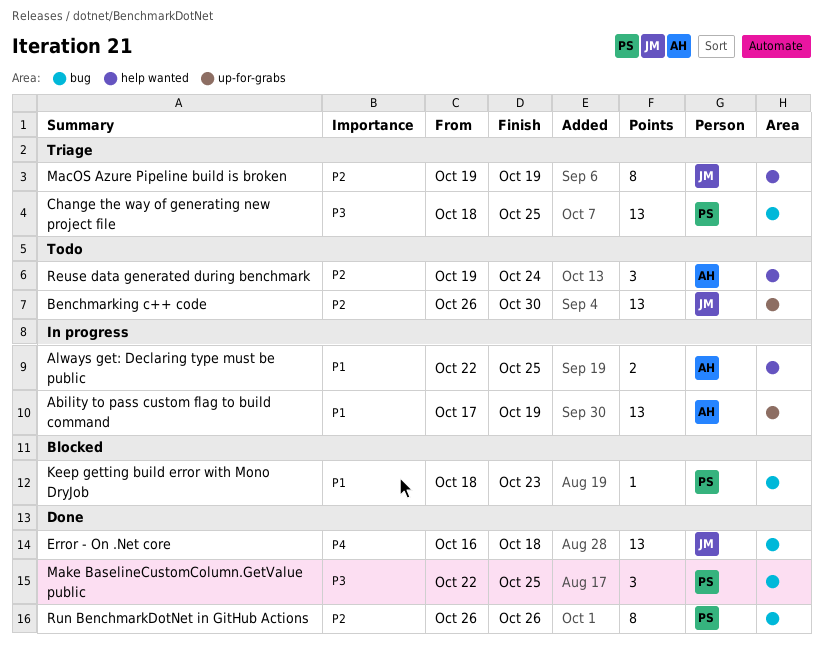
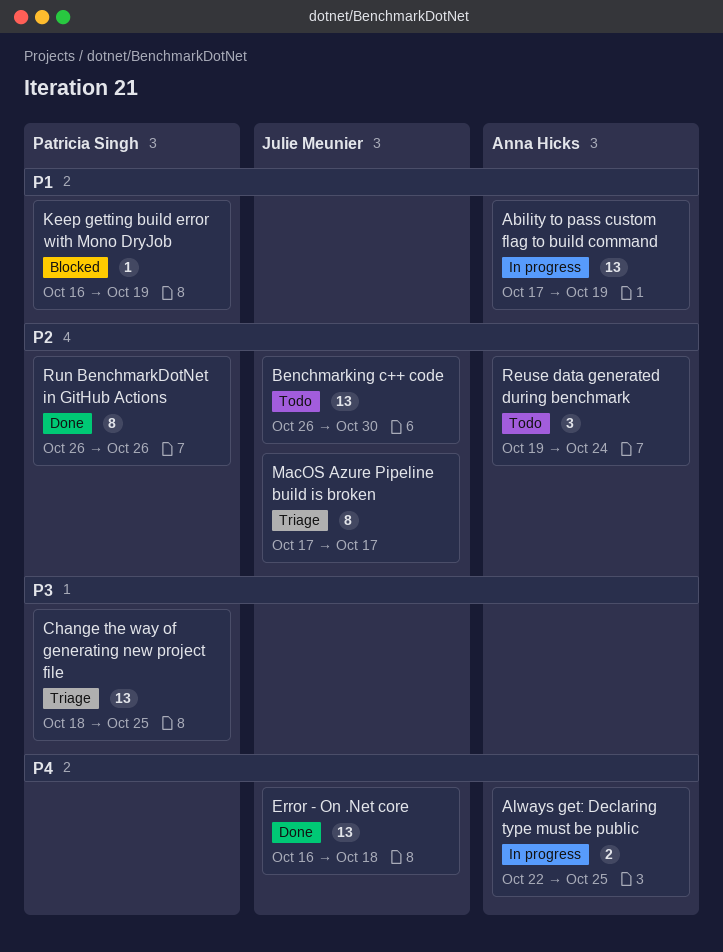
Always get: Declaring type must be public, priority: P1 -> P4
Keep getting build error with Mono DryJob, start: Oct 18 -> Oct 16
Keep getting build error with Mono DryJob, due: Oct 23 -> Oct 19
MacOS Azure Pipeline build is broken, start: Oct 19 -> Oct 17
MacOS Azure Pipeline build is broken, due: Oct 19 -> Oct 17
Make BaselineCustomColumn.GetValue public: present -> none

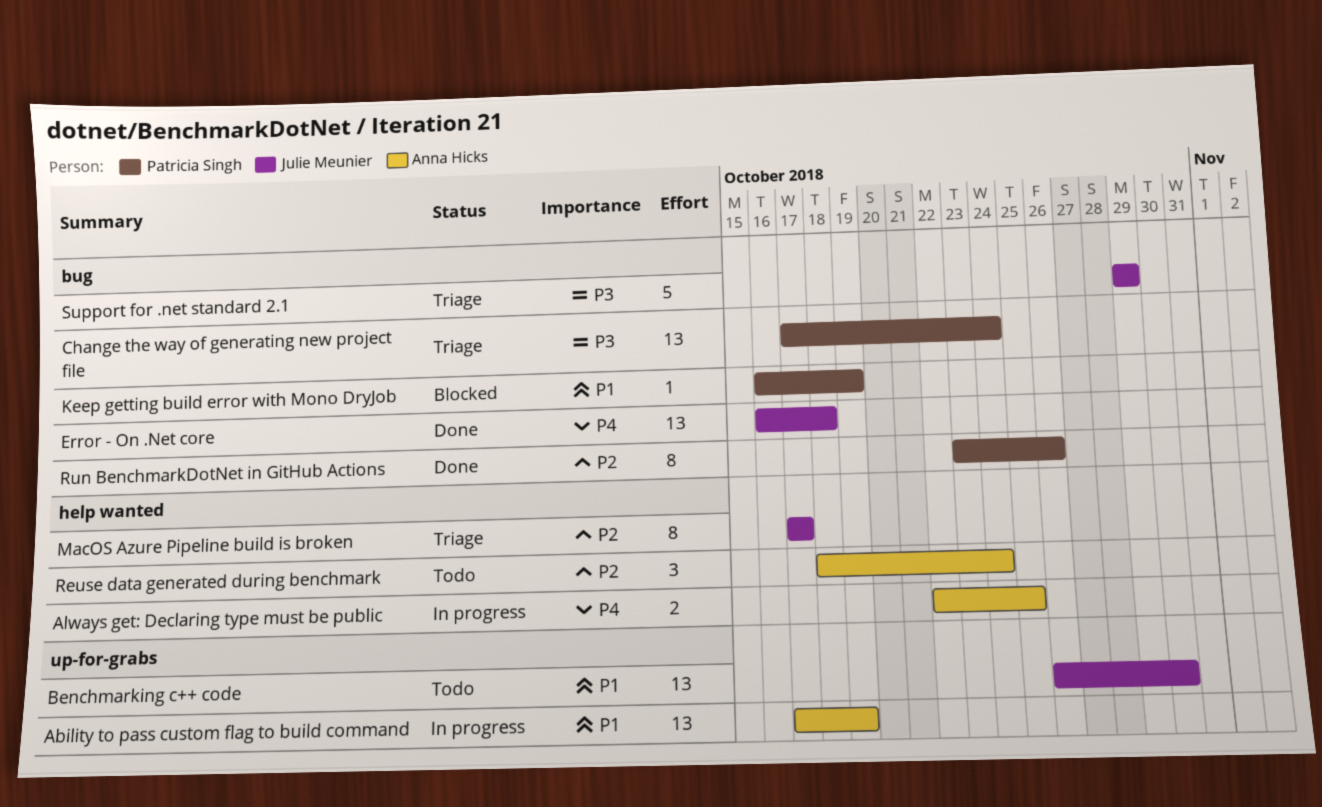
Benchmarking c++ code, priority: P2 -> P1
Change the way of generating new project file, start: Oct 18 -> Oct 17
Change the way of generating new project file, due: Oct 25 -> Oct 24
Reuse data generated during benchmark, start: Oct 19 -> Oct 18
Run BenchmarkDotNet in GitHub Actions, start: Oct 26 -> Oct 23
Support for .net standard 2.1: none -> present

